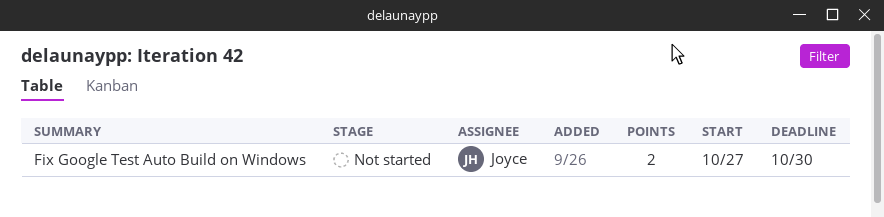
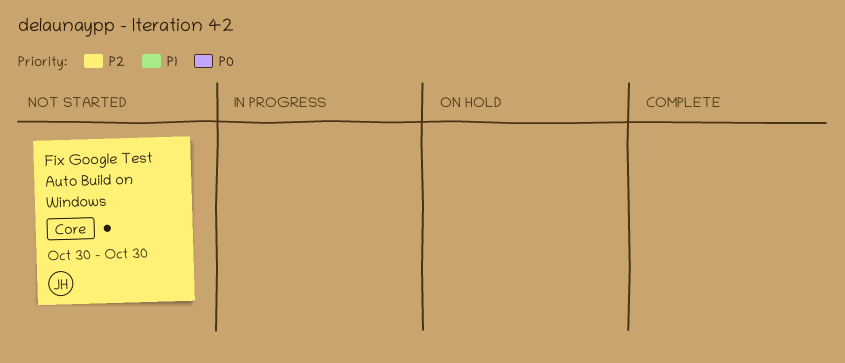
Fix Google Test Auto Build on Windows, estimate: 2 -> 1
Fix Google Test Auto Build on Windows, start: Oct 27 -> Oct 30

